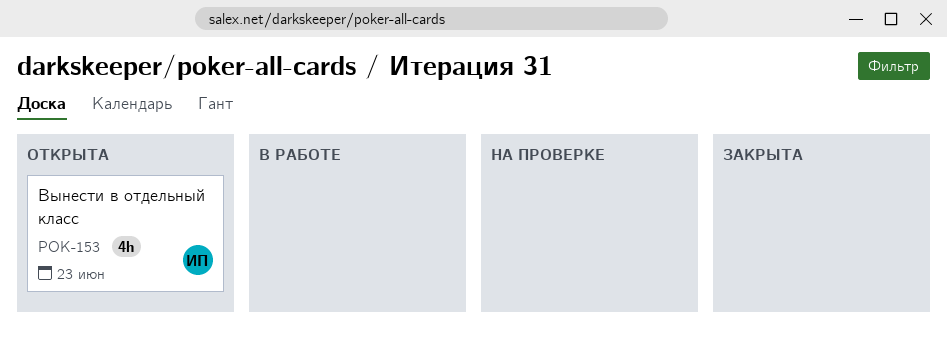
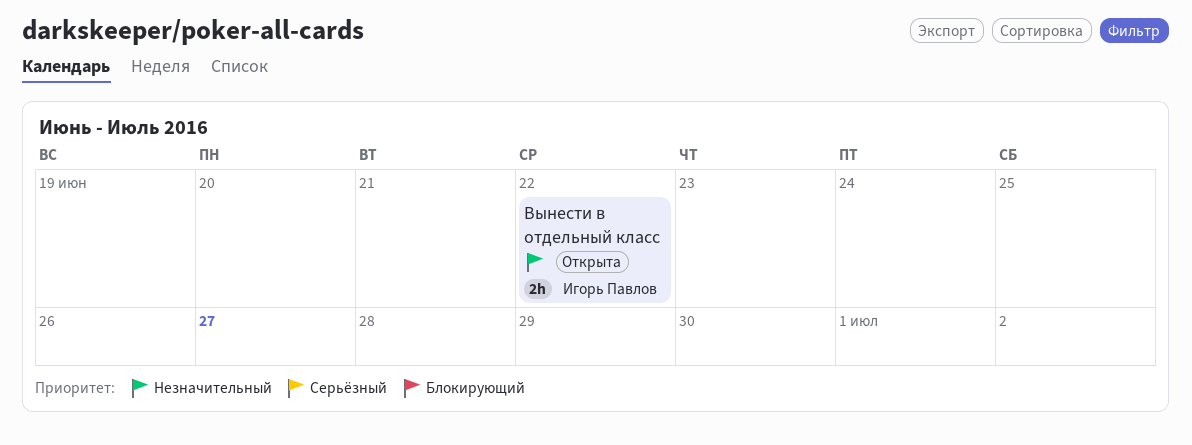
Вынести в отдельный класс, estimate: 4h -> 2h
Вынести в отдельный класс, due: Jun 23 -> Jun 22

